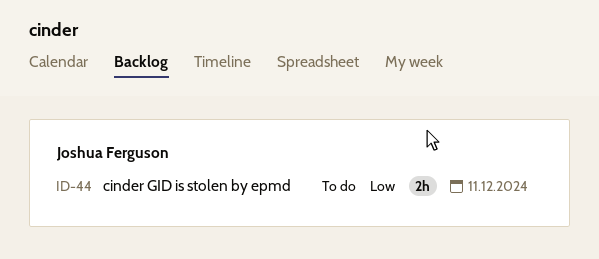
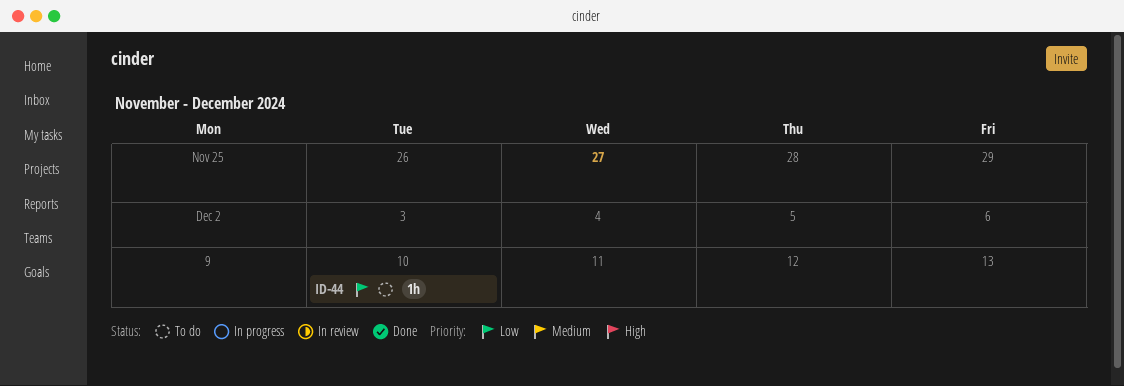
ID-44, estimate: 2h -> 1h
ID-44, due: Dec 11 -> Dec 10

